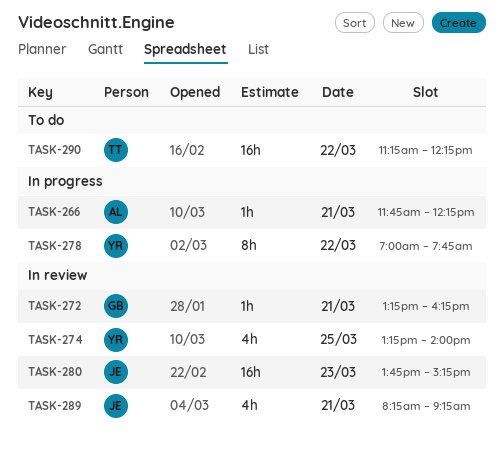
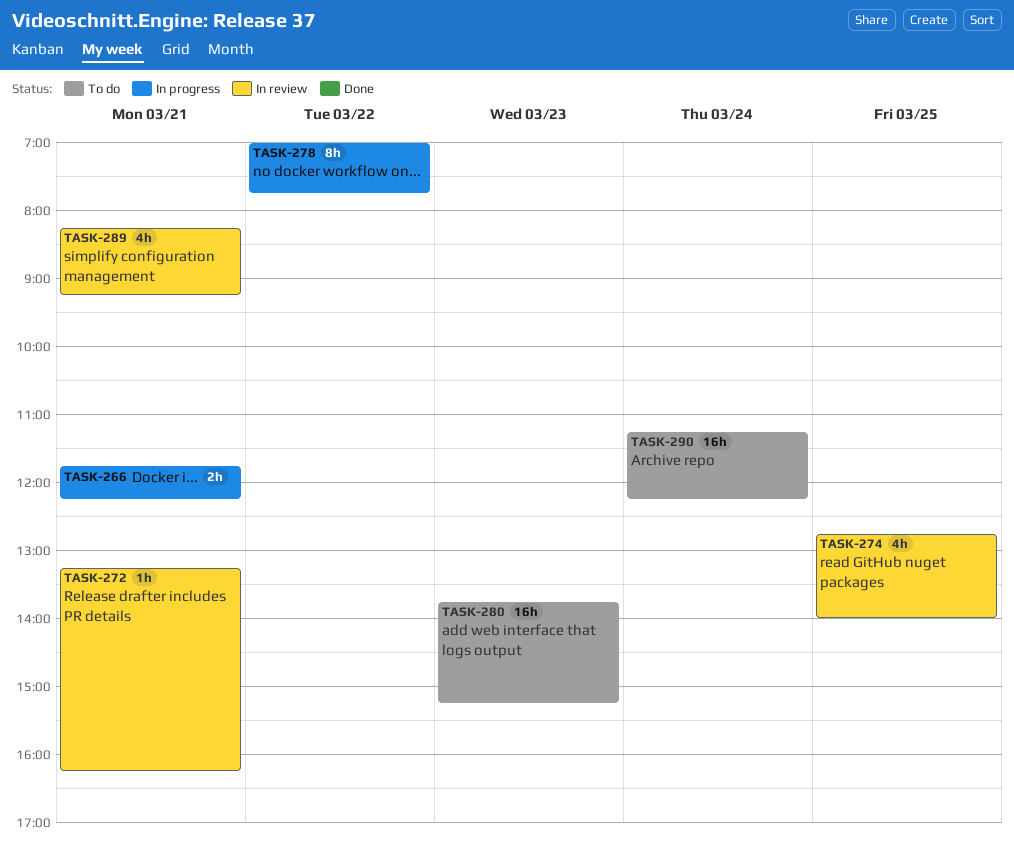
TASK-266, estimate: 1h -> 2h
TASK-274, begins: 13:15 -> 12:45
TASK-280, status: In review -> To do
TASK-290, day: Mar 22 -> Mar 24

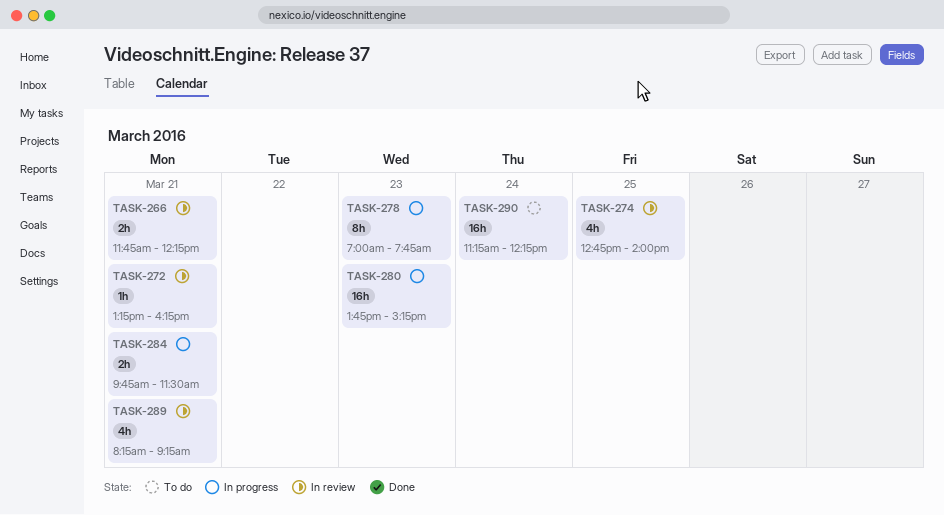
TASK-266, status: In progress -> In review
TASK-278, day: Mar 22 -> Mar 23
TASK-280, status: To do -> In progress
TASK-284: none -> present

